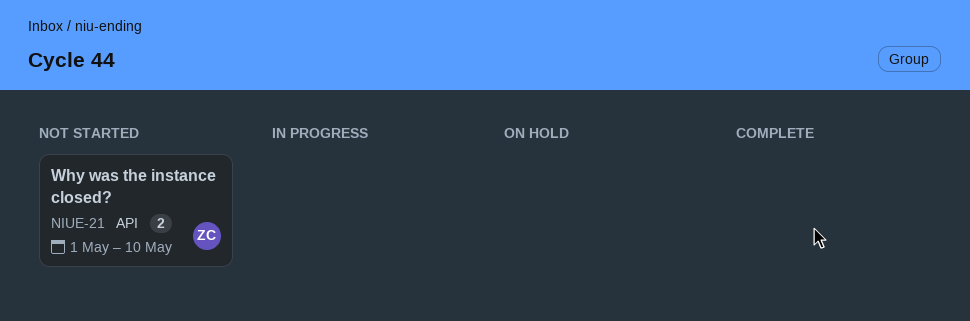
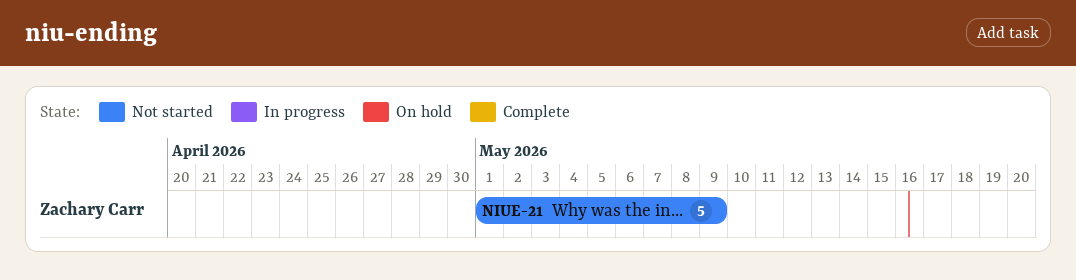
NIUE-21, estimate: 2 -> 5
NIUE-21, due: May 10 -> May 9

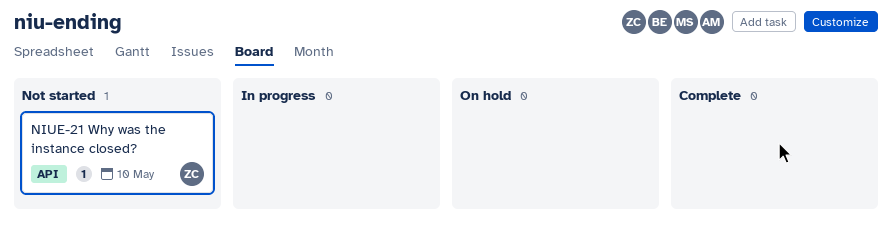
NIUE-21, estimate: 5 -> 1
NIUE-21, due: May 9 -> May 10

